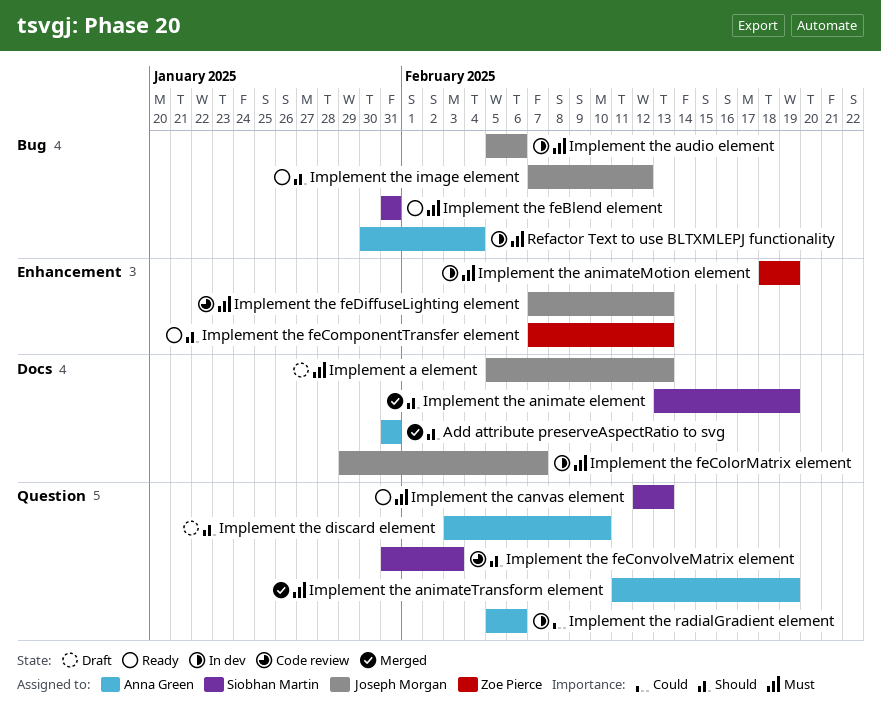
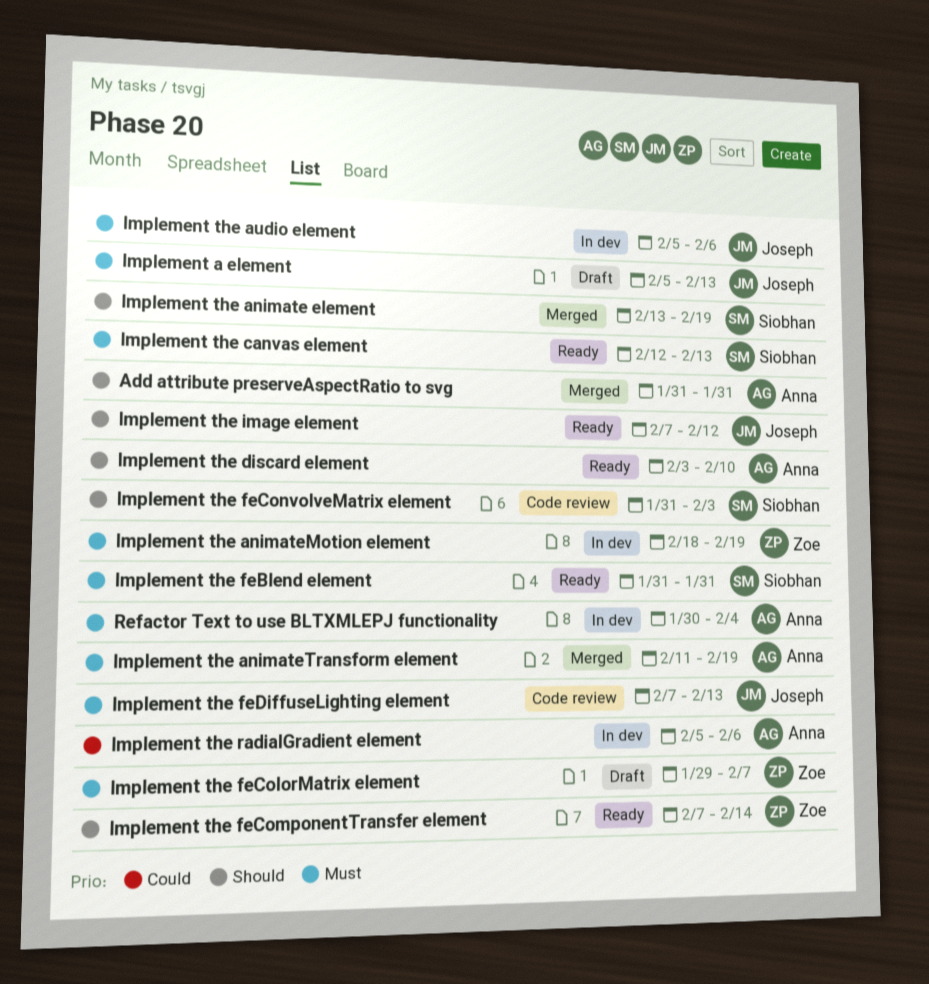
Implement the discard element, status: Draft -> Ready
Implement the feColorMatrix element, status: In dev -> Draft
Implement the feColorMatrix element, owner: Joseph Morgan -> Zoe Pierce
Implement the feComponentTransfer element, due: Feb 13 -> Feb 14

